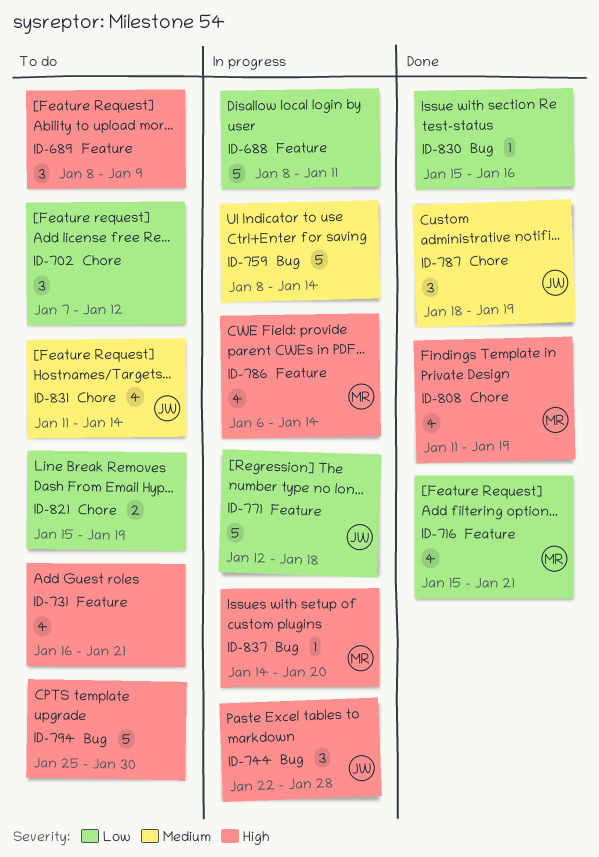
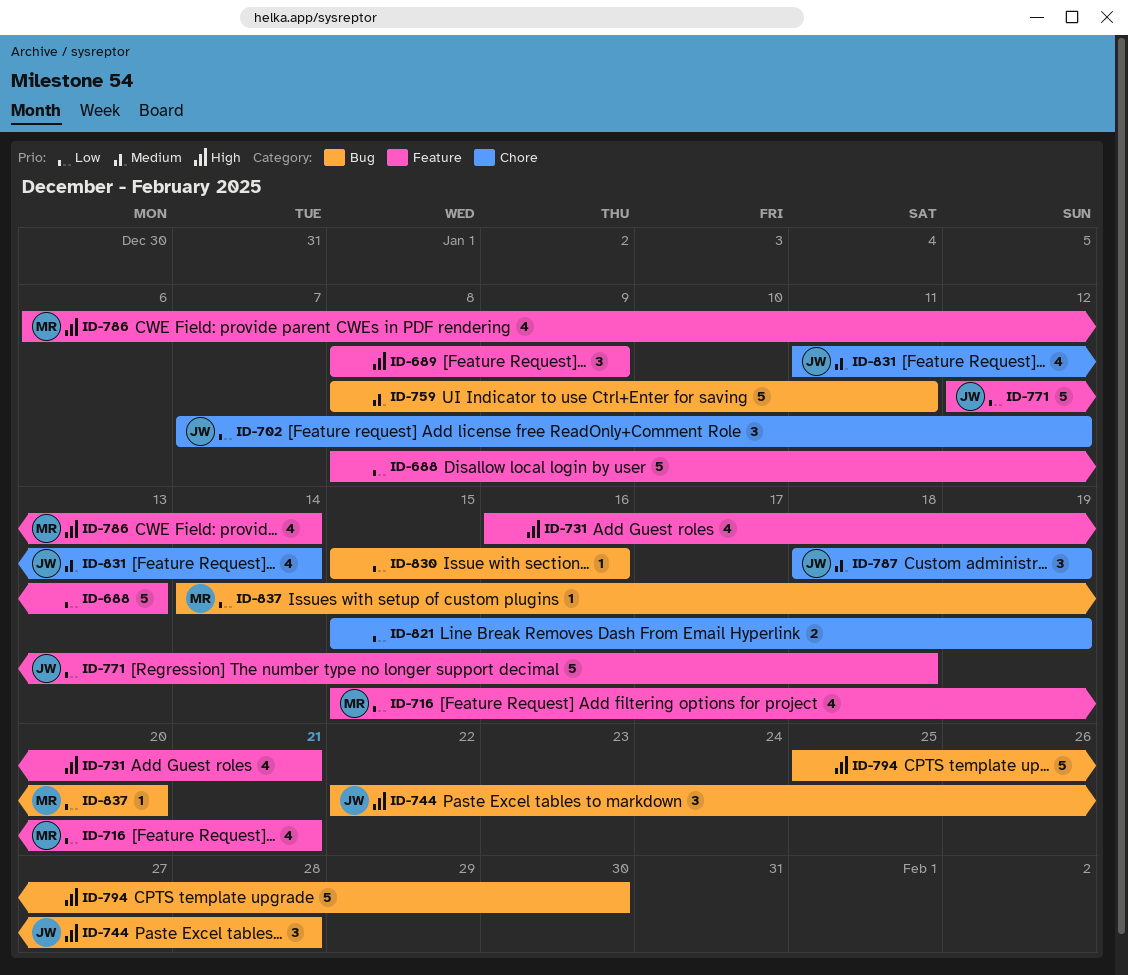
ID-688, due: Jan 11 -> Jan 13
ID-702, owner: none -> JW
ID-759, due: Jan 14 -> Jan 11
ID-808: present -> none
ID-837, priority: High -> Low

